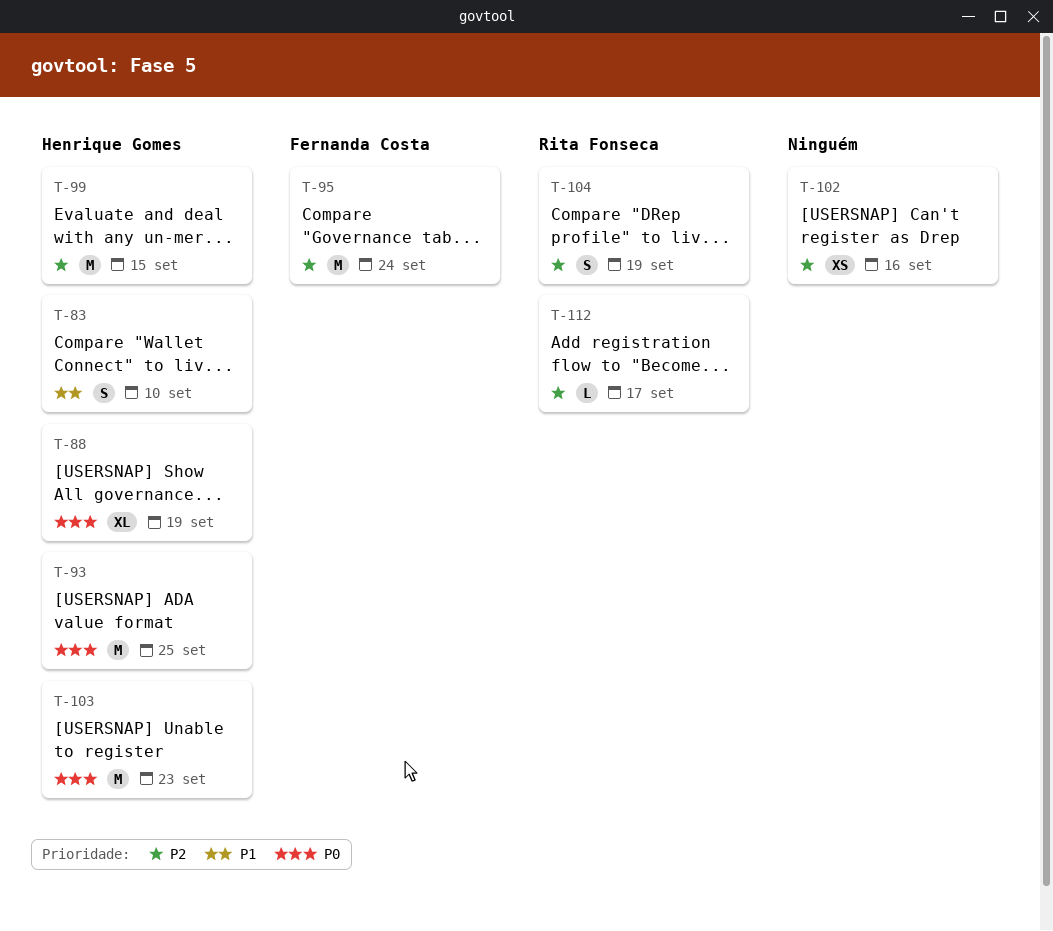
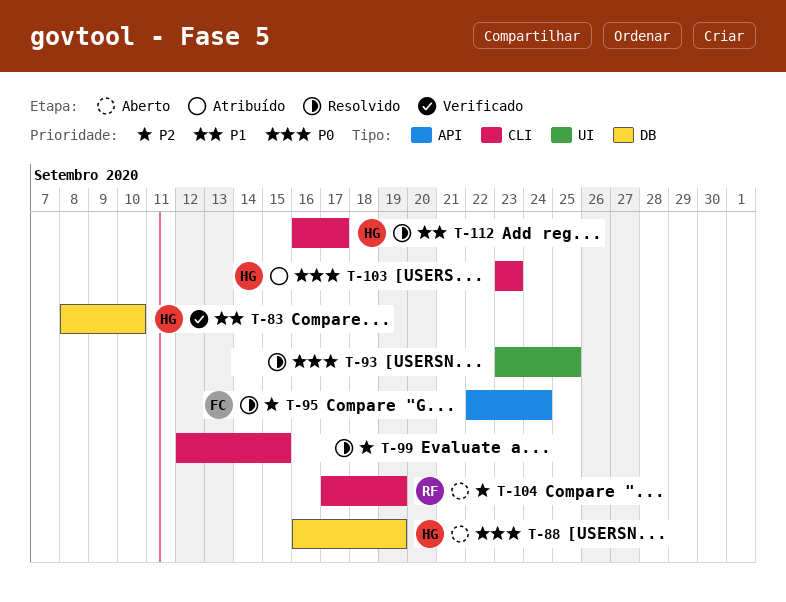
T-93, owner: Henrique Gomes -> none
T-99, owner: Henrique Gomes -> none
T-102: present -> none
T-112, owner: Rita Fonseca -> Henrique Gomes
T-112, priority: P2 -> P1

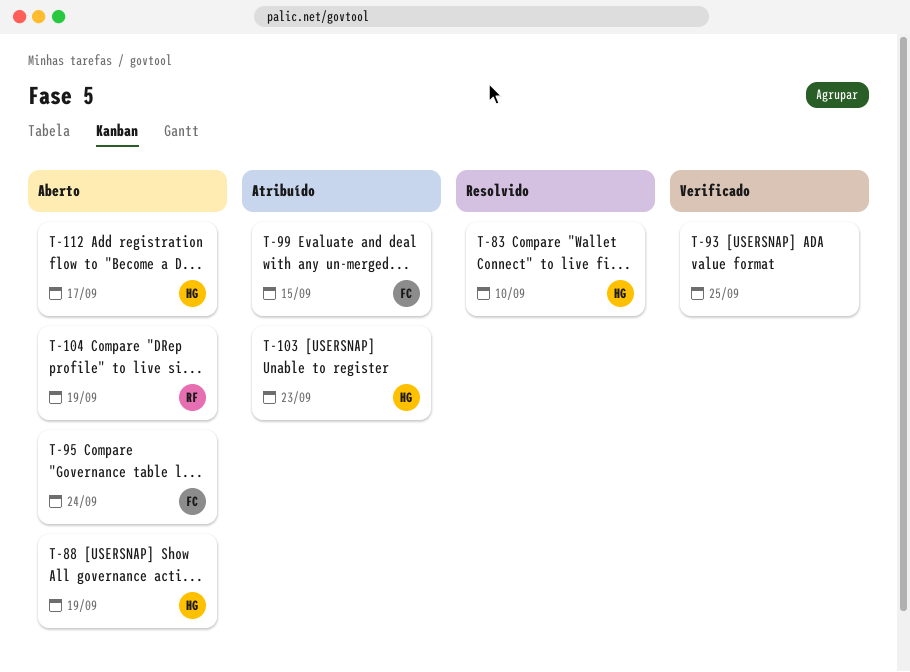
T-83, status: Verificado -> Resolvido
T-93, status: Resolvido -> Verificado
T-95, status: Resolvido -> Aberto
T-99, status: Resolvido -> Atribuído
T-99, owner: none -> FC
T-112, status: Resolvido -> Aberto

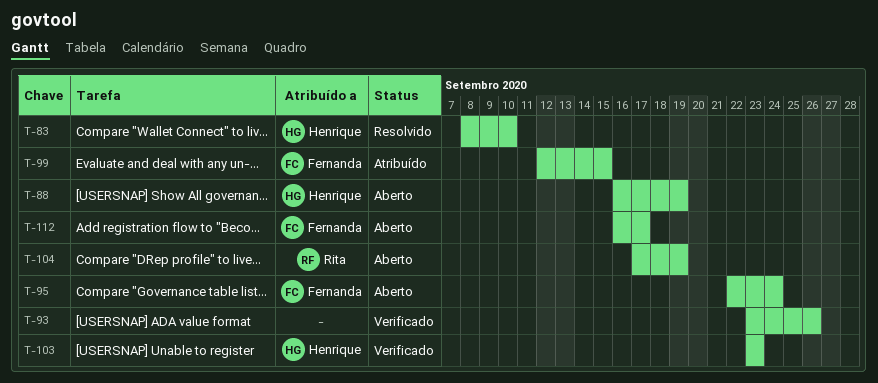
T-93, due: Sep 25 -> Sep 26
T-103, status: Atribuído -> Verificado
T-112, owner: Henrique -> Fernanda

